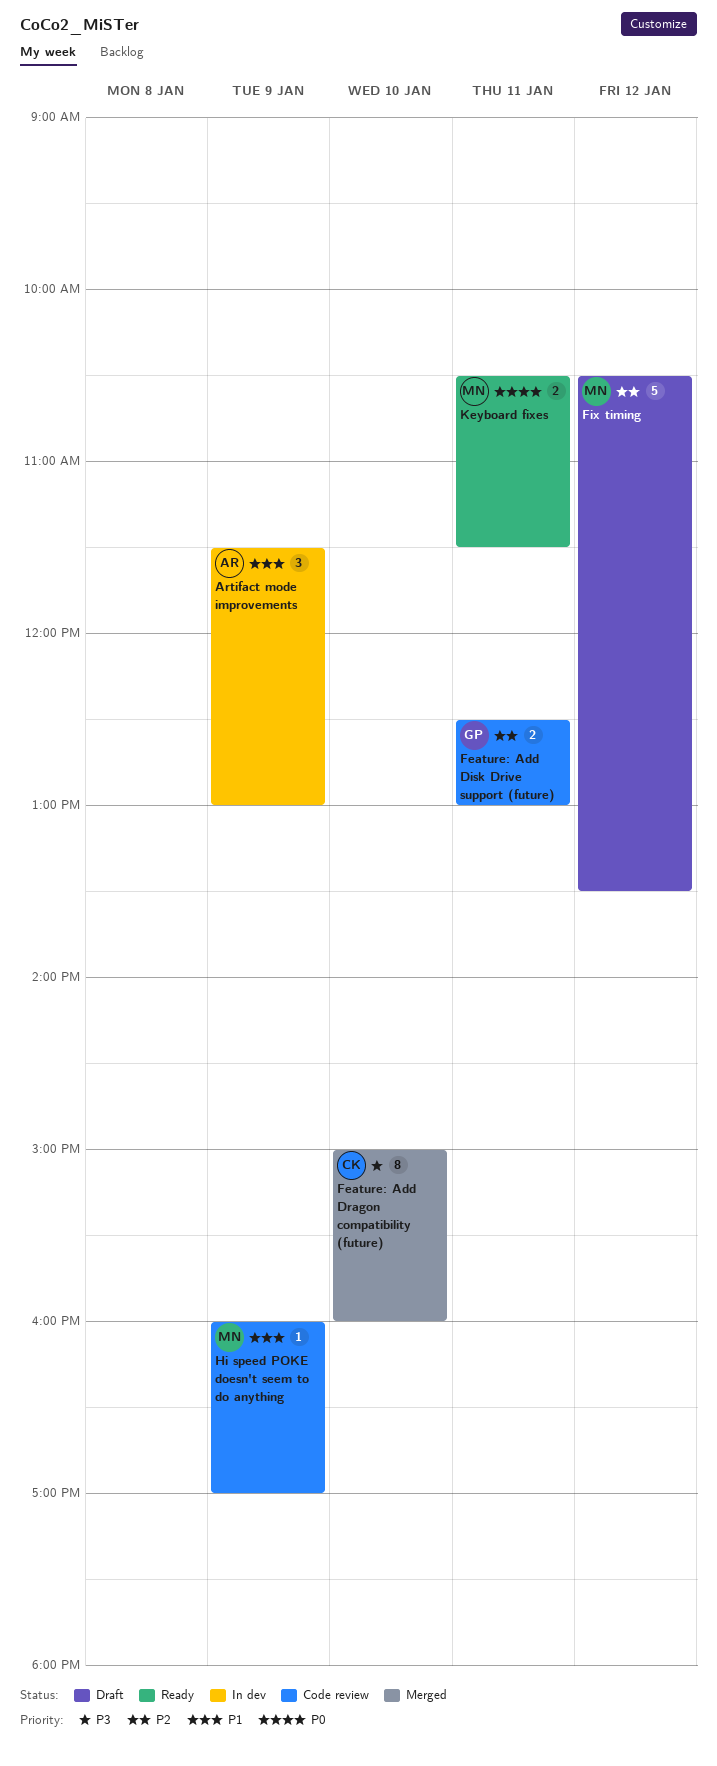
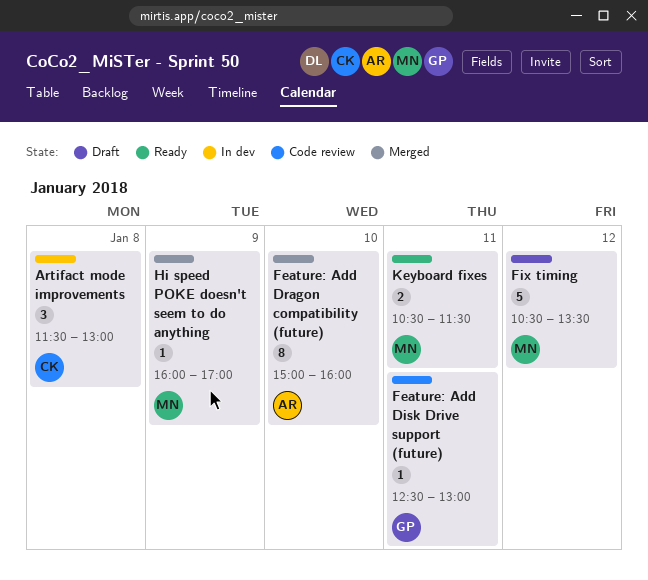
Artifact mode improvements, owner: AR -> CK
Artifact mode improvements, day: Jan 9 -> Jan 8
Feature: Add Disk Drive support (future), estimate: 2 -> 1
Feature: Add Dragon compatibility (future), owner: CK -> AR
Hi speed POKE doesn't seem to do anything, status: Code review -> Merged

